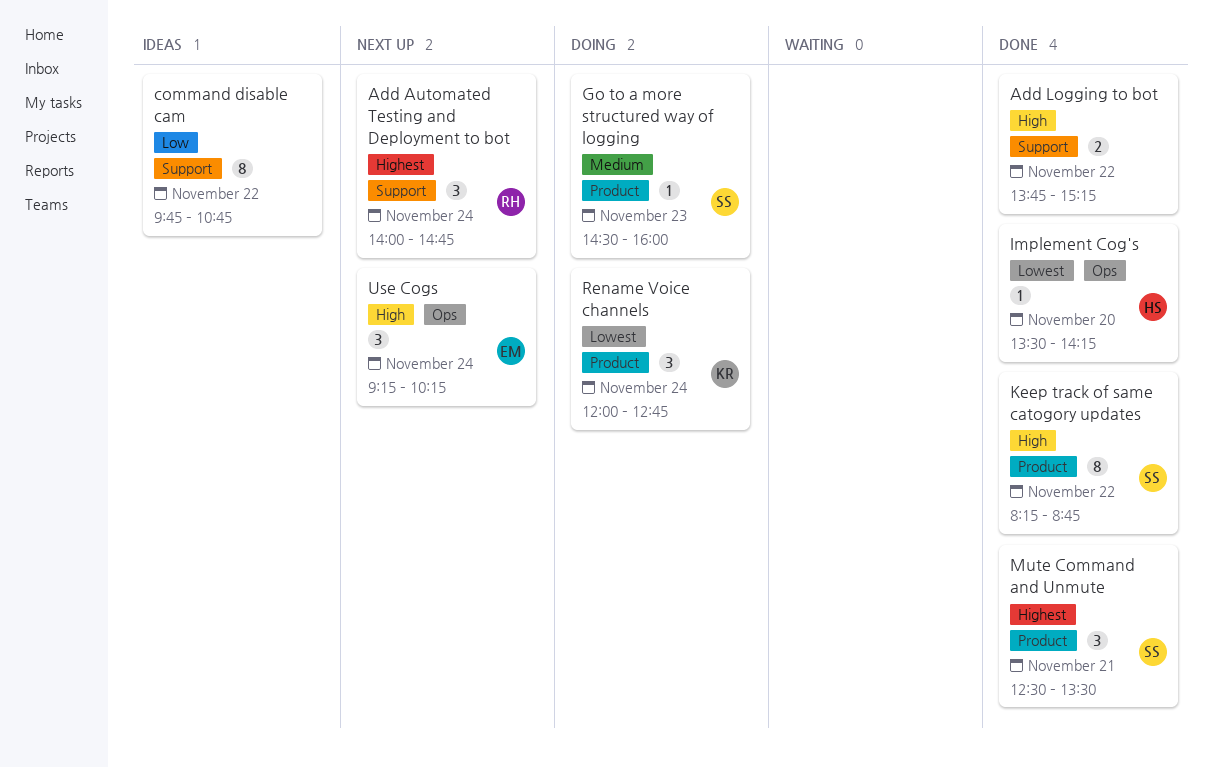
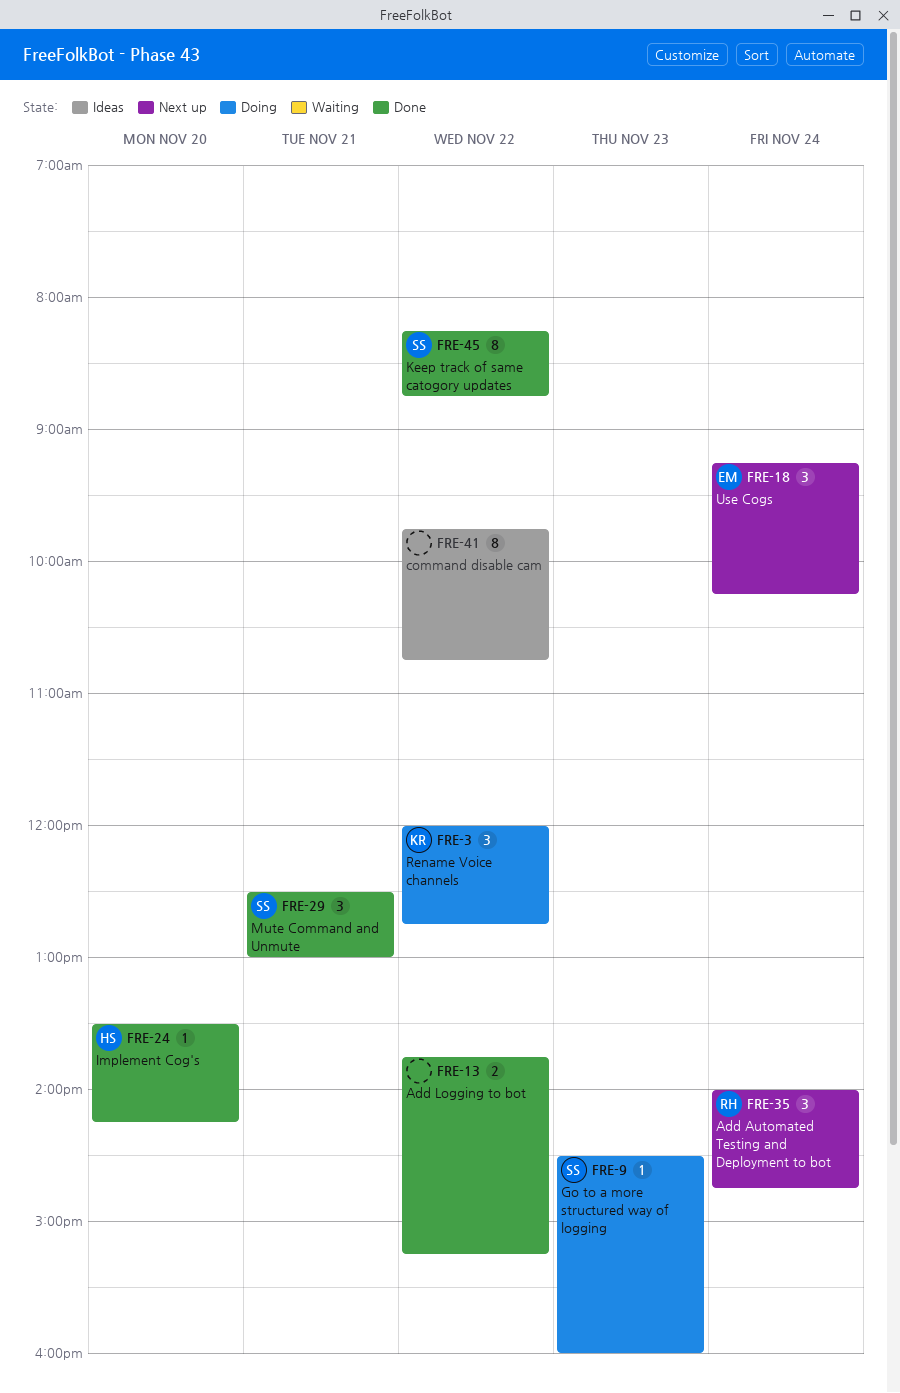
Mute Command and Unmute, ends: 13:30 -> 13:00
Rename Voice channels, day: Nov 24 -> Nov 22

